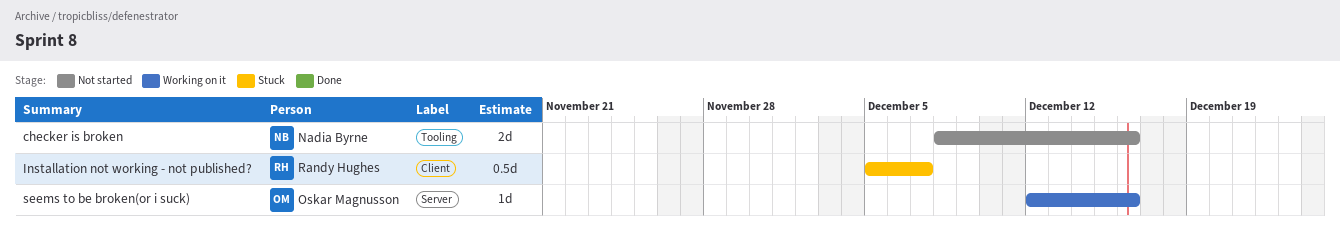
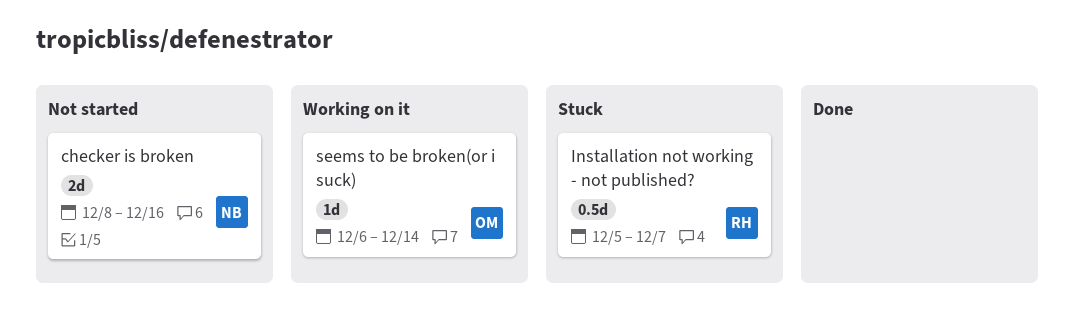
seems to be broken(or i suck), start: Dec 12 -> Dec 6
seems to be broken(or i suck), due: Dec 16 -> Dec 14

